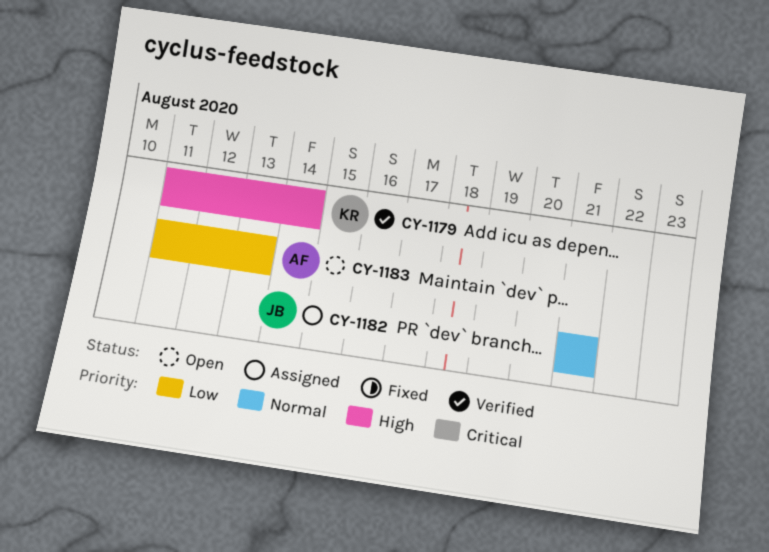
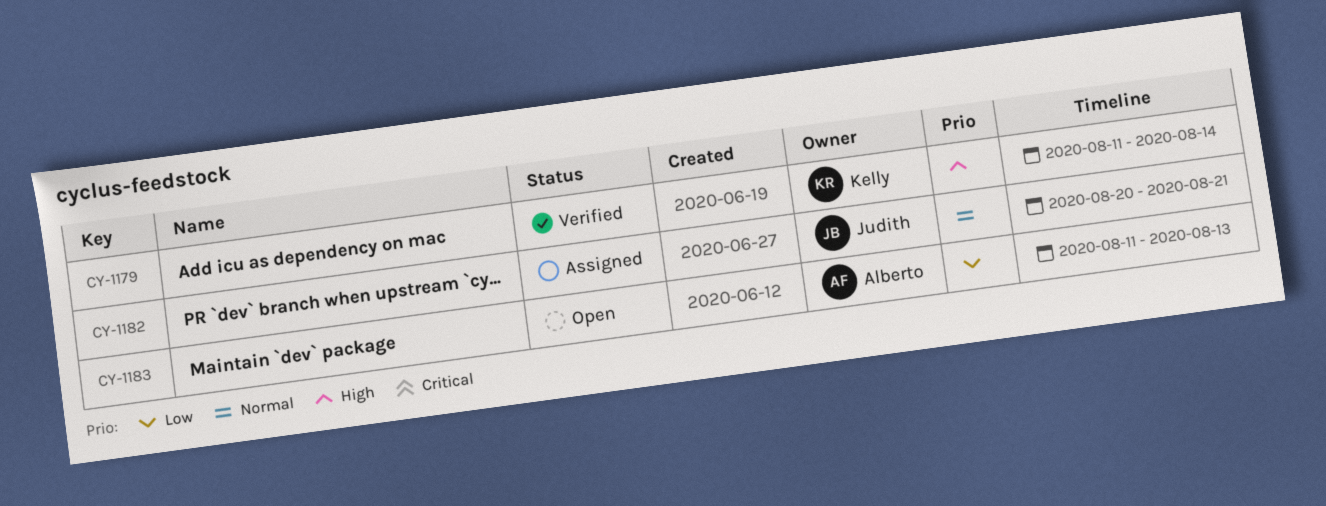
CY-1182, start: Aug 21 -> Aug 20

